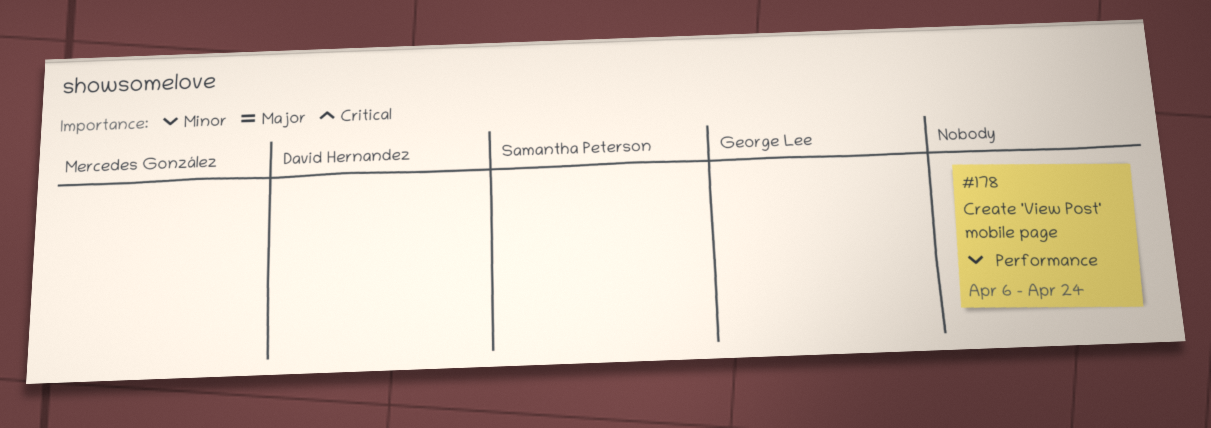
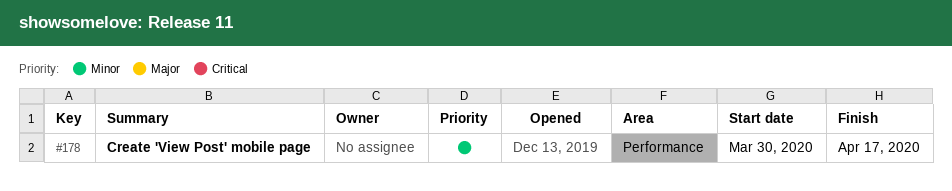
#178, start: Apr 6 -> Mar 30
#178, due: Apr 24 -> Apr 17

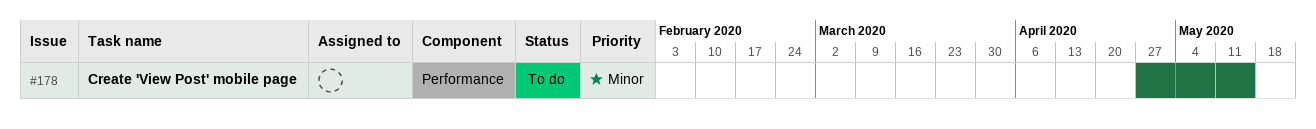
#178, start: Mar 30 -> Apr 27
#178, due: Apr 17 -> May 15

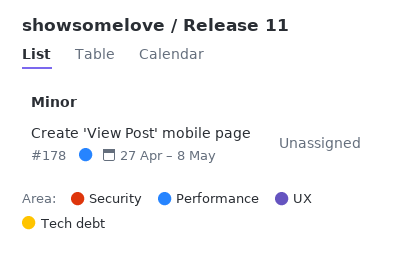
#178, due: May 15 -> May 8

